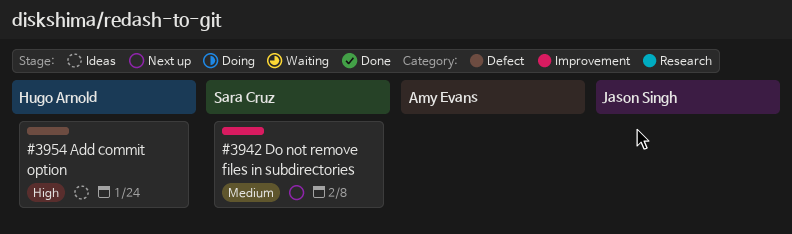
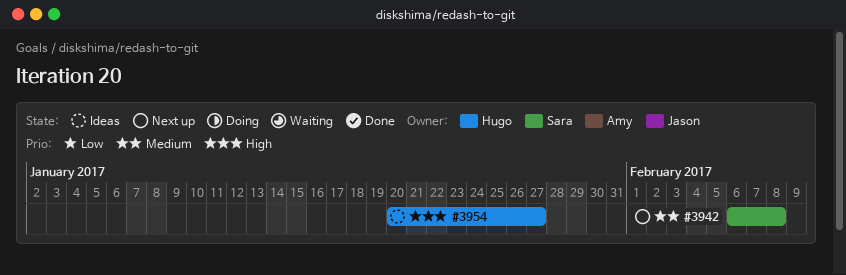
#3954, due: Jan 24 -> Jan 27

